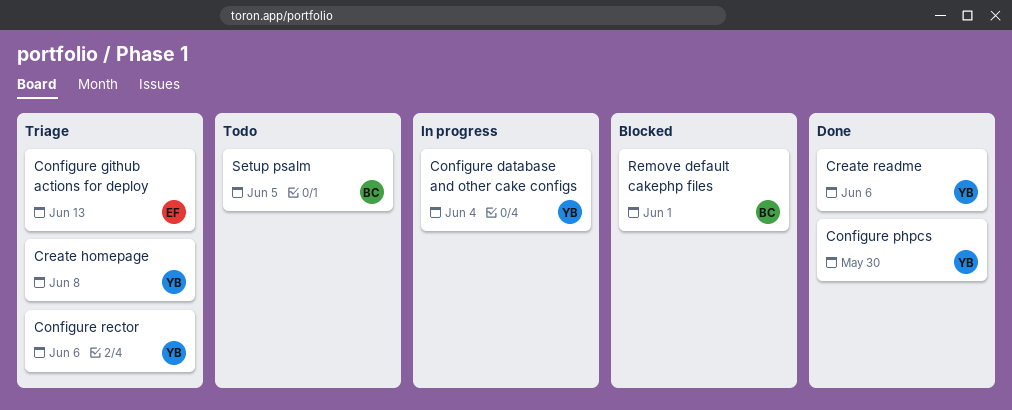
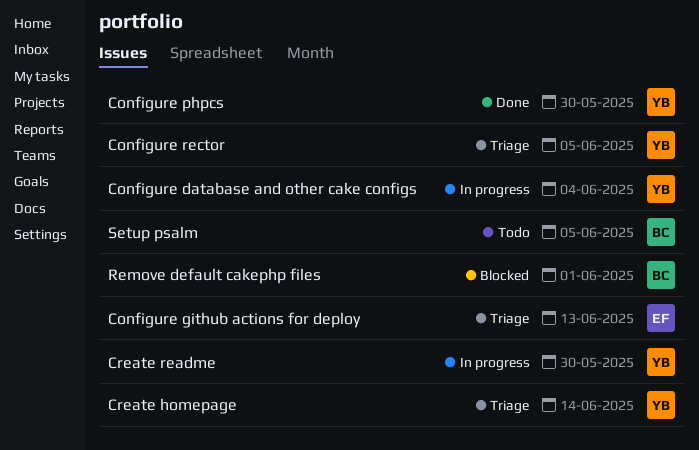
Configure rector, due: Jun 6 -> Jun 5
Create homepage, due: Jun 8 -> Jun 14
Create readme, status: Done -> In progress
Create readme, due: Jun 6 -> May 30

